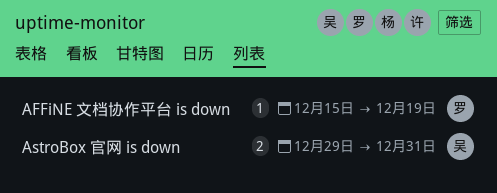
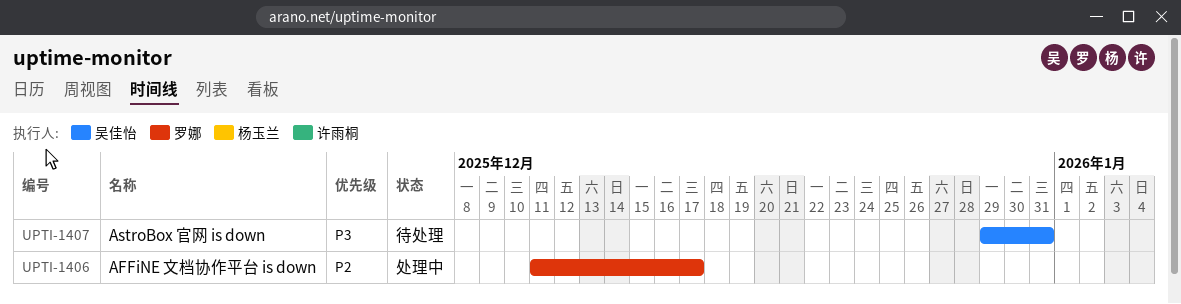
AFFiNE 文档协作平台 is down, start: Dec 15 -> Dec 11
AFFiNE 文档协作平台 is down, due: Dec 19 -> Dec 17

